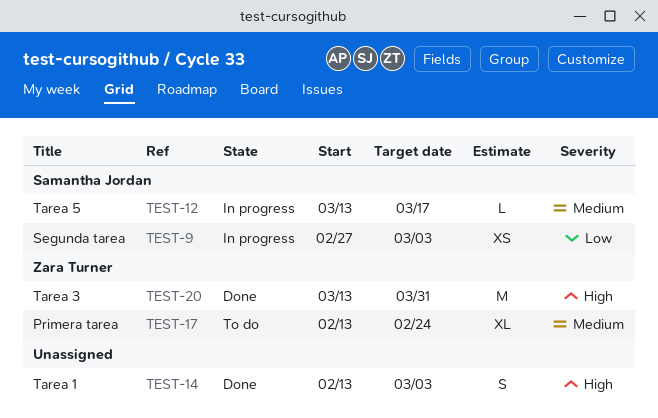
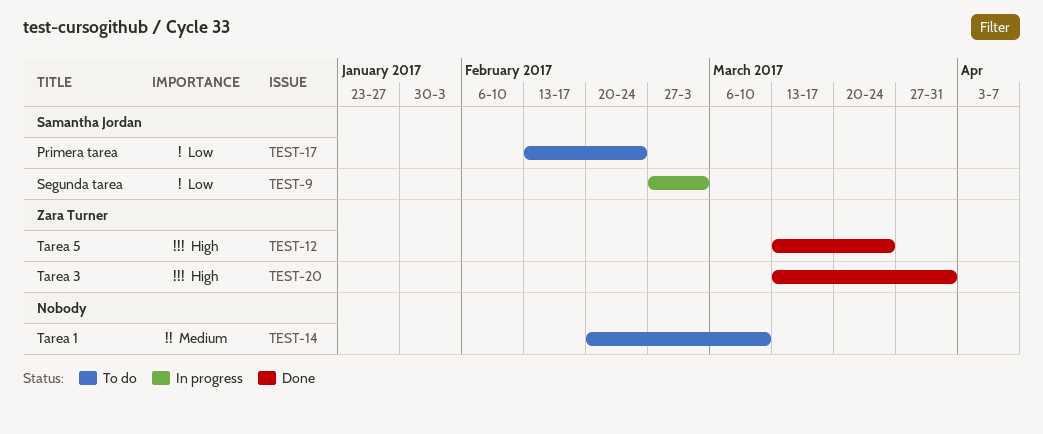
TEST-12, status: In progress -> Done
TEST-12, owner: Samantha Jordan -> Zara Turner
TEST-12, priority: Medium -> High
TEST-12, due: Mar 17 -> Mar 24
TEST-14, status: Done -> To do
TEST-14, priority: High -> Medium
TEST-14, start: Feb 13 -> Feb 20
TEST-14, due: Mar 3 -> Mar 10
TEST-17, owner: Zara Turner -> Samantha Jordan
TEST-17, priority: Medium -> Low

